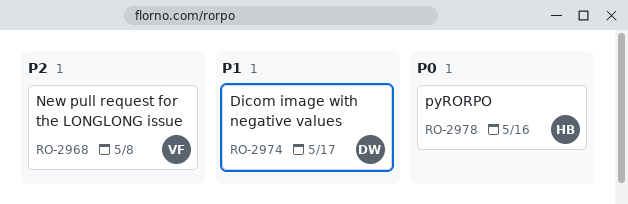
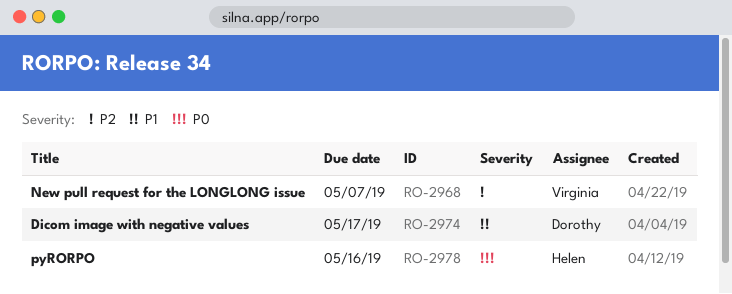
RO-2968, due: May 8 -> May 7

